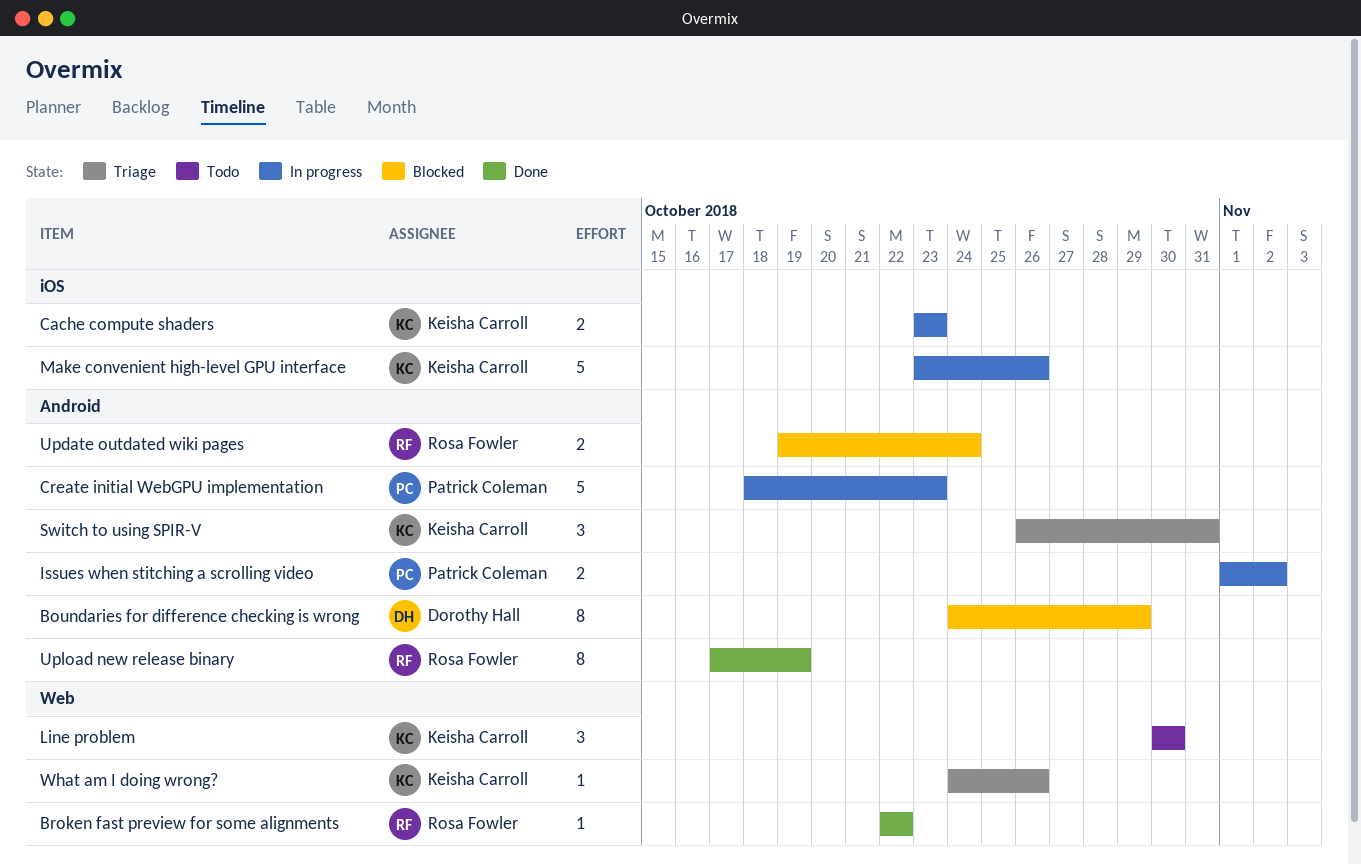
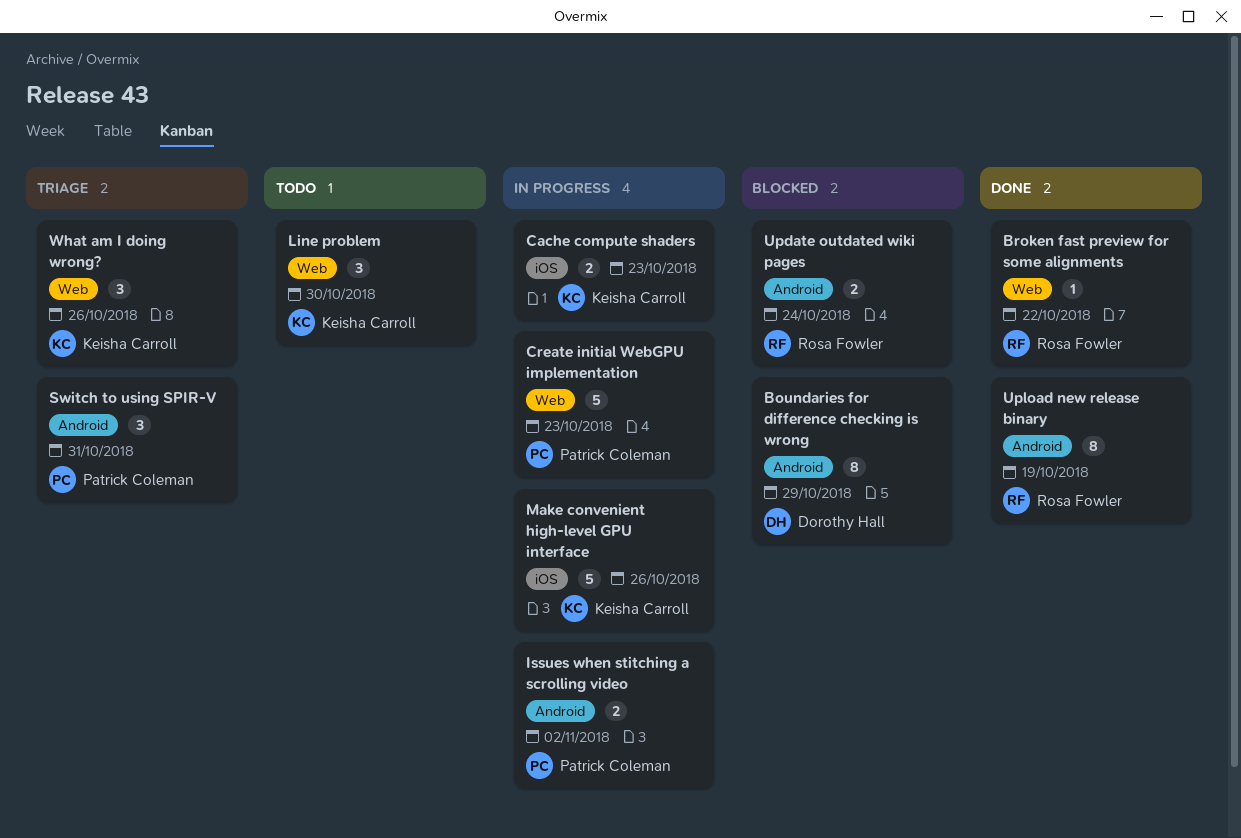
Create initial WebGPU implementation, label: Android -> Web
Switch to using SPIR-V, owner: Keisha Carroll -> Patrick Coleman
What am I doing wrong?, estimate: 1 -> 3

